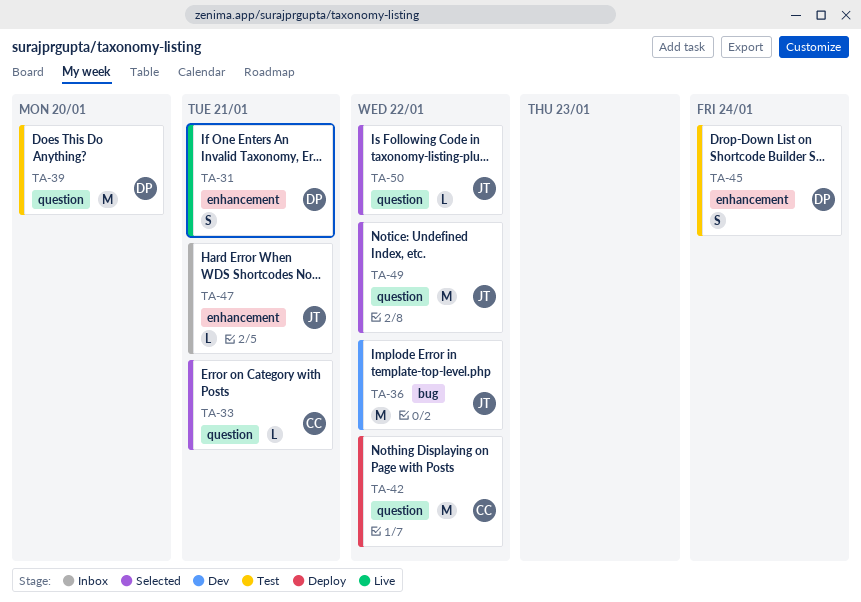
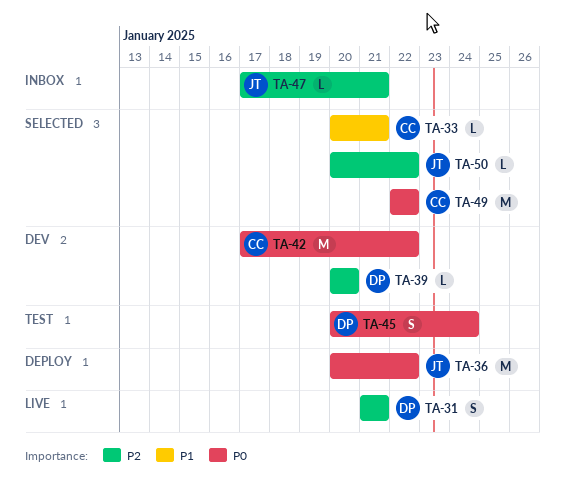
TA-36, status: Dev -> Deploy
TA-39, status: Test -> Dev
TA-39, estimate: M -> L
TA-42, status: Deploy -> Dev
TA-49, owner: JT -> CC

